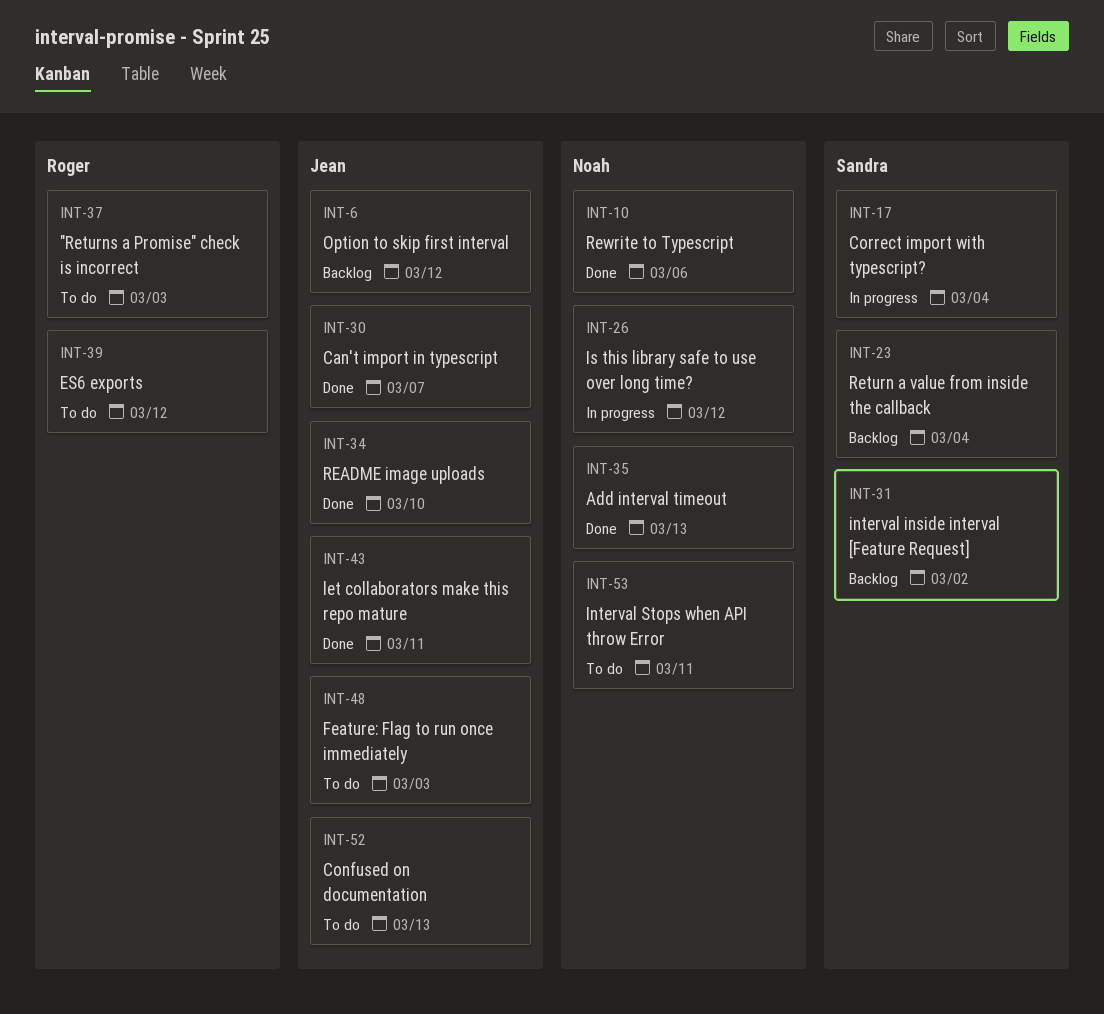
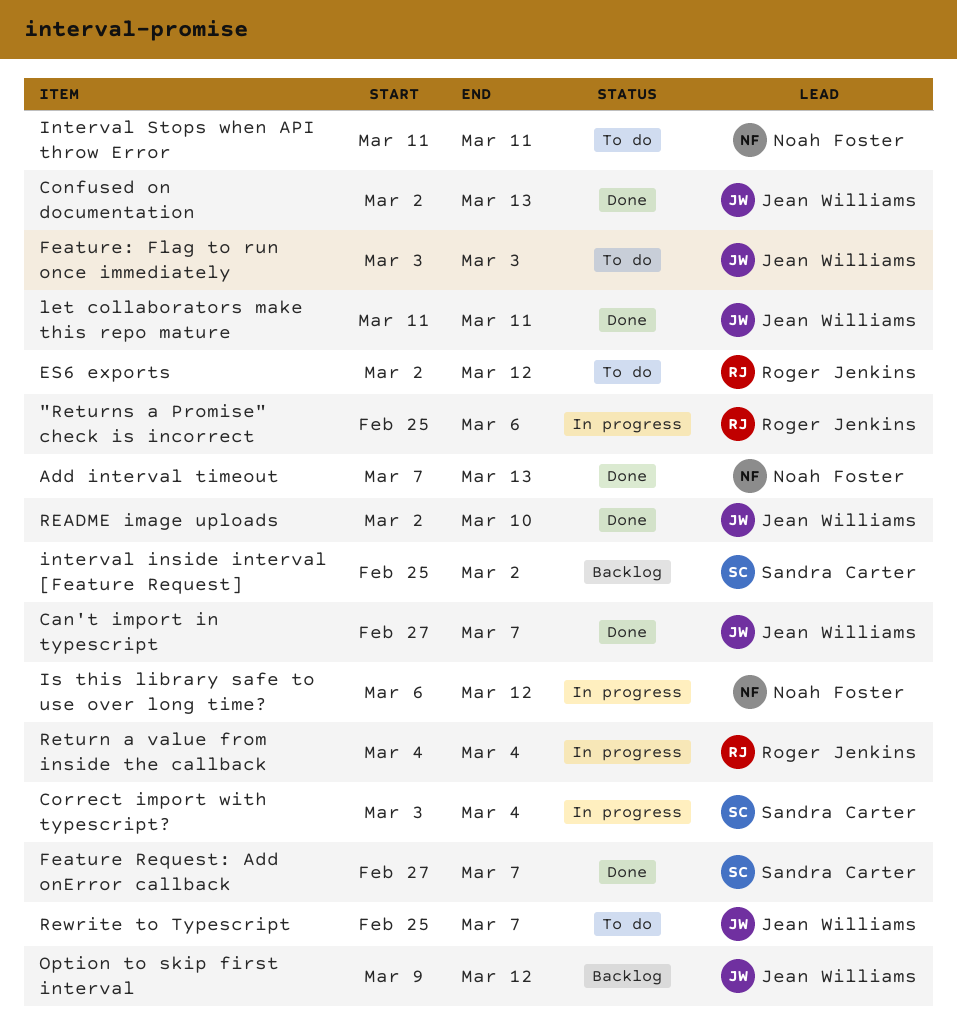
"Returns a Promise" check is incorrect, status: To do -> In progress
"Returns a Promise" check is incorrect, due: Mar 3 -> Mar 6
Confused on documentation, status: To do -> Done
Feature Request: Add onError callback: none -> present
Return a value from inside the callback, status: Backlog -> In progress
Return a value from inside the callback, owner: Sandra Carter -> Roger Jenkins
Rewrite to Typescript, status: Done -> To do
Rewrite to Typescript, owner: Noah Foster -> Jean Williams
Rewrite to Typescript, due: Mar 6 -> Mar 7

